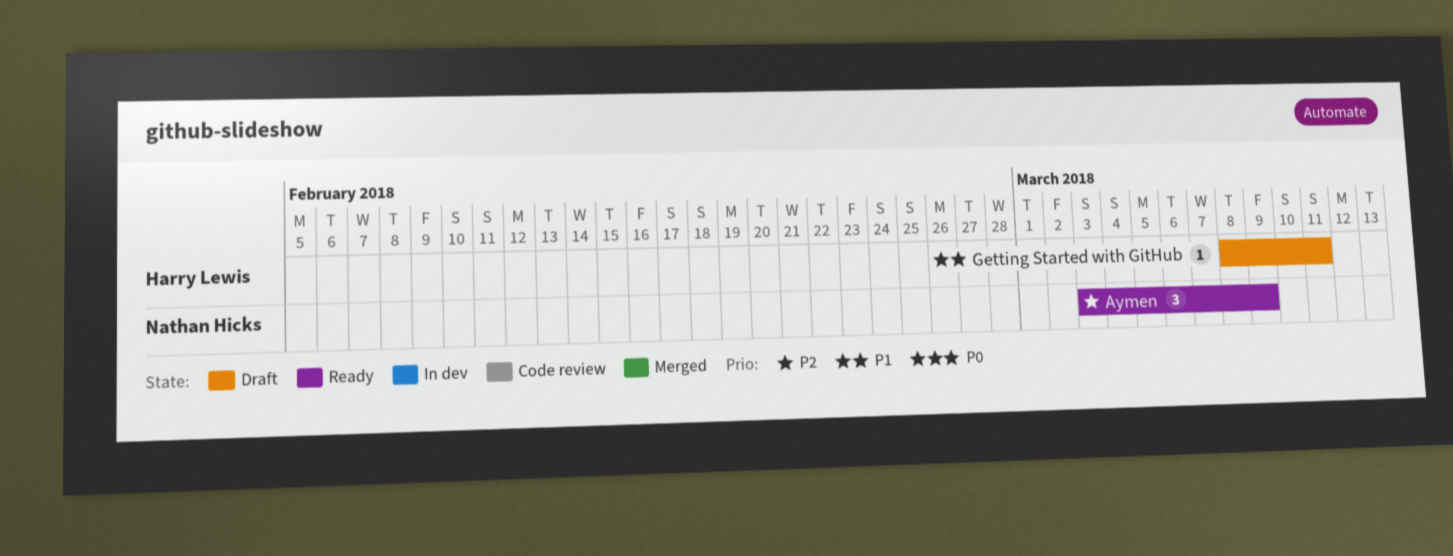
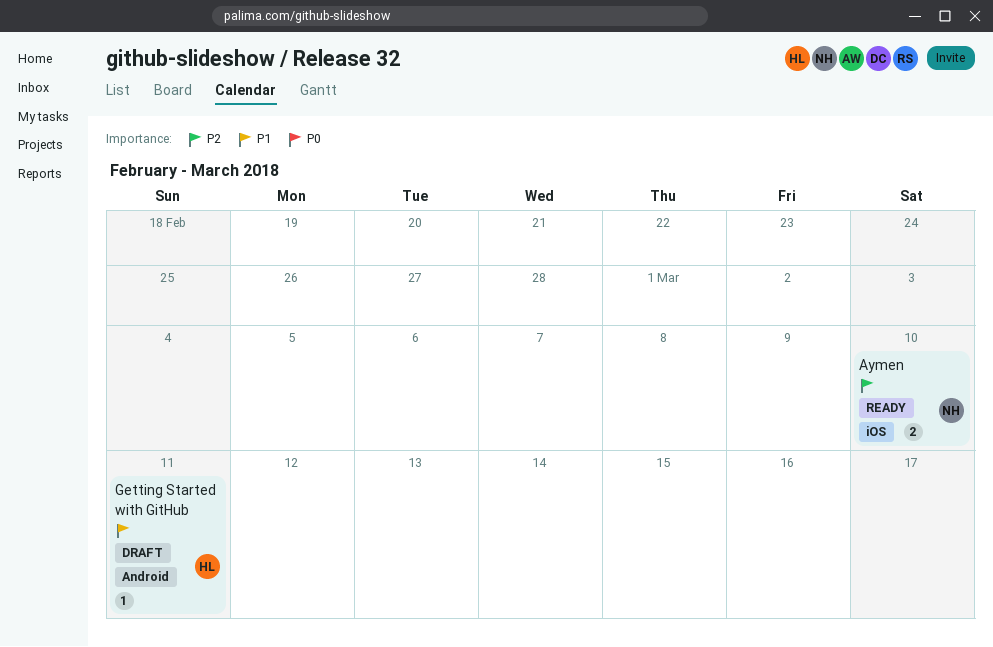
Aymen, estimate: 3 -> 2
Aymen, due: Mar 9 -> Mar 10

